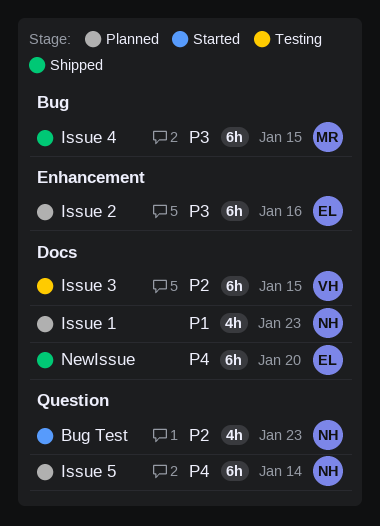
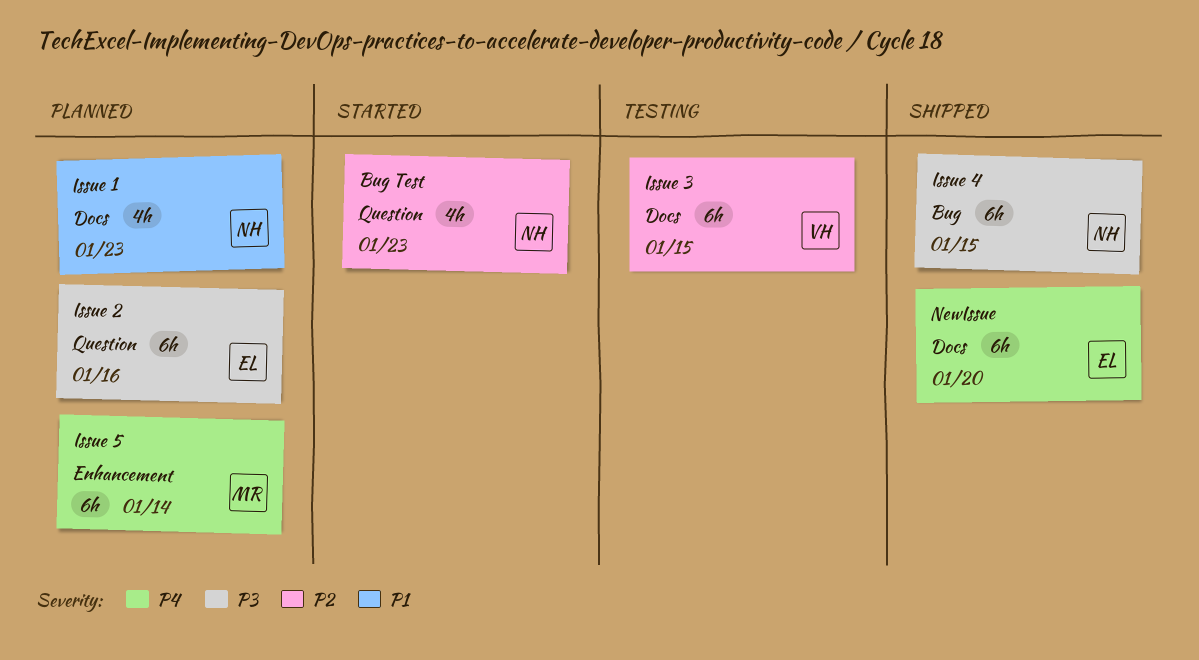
Issue 2, label: Enhancement -> Question
Issue 4, owner: MR -> NH
Issue 5, owner: NH -> MR
Issue 5, label: Question -> Enhancement

